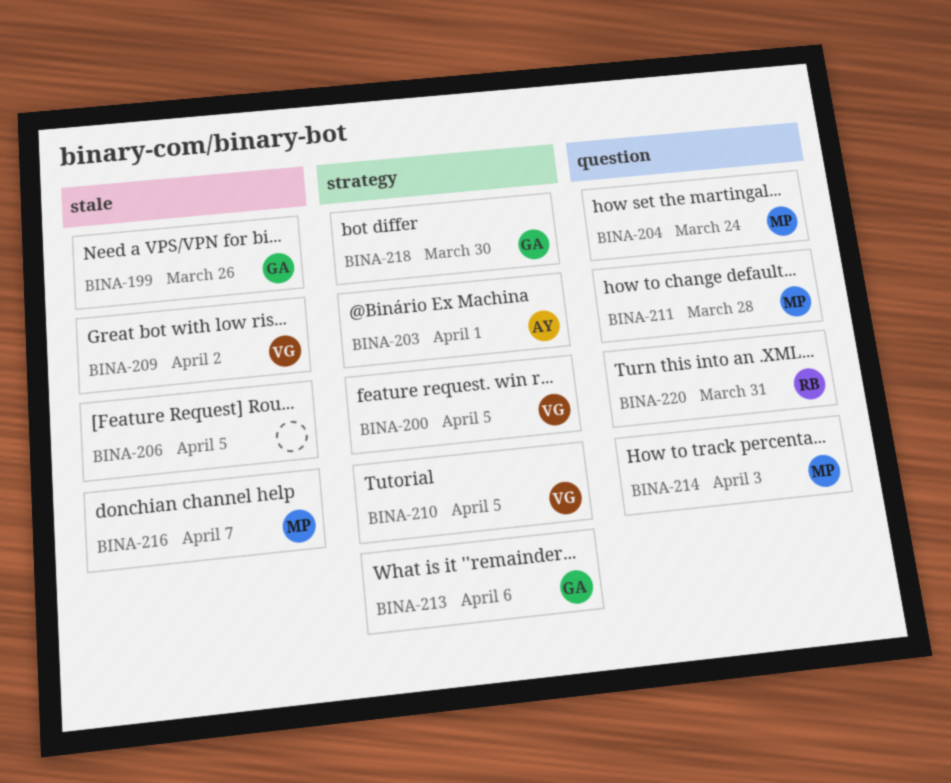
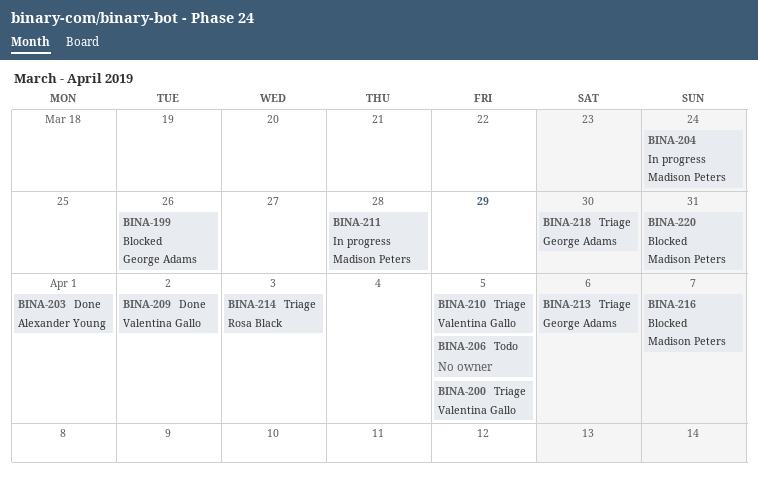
BINA-214, owner: Madison Peters -> Rosa Black
BINA-220, owner: Rosa Black -> Madison Peters

